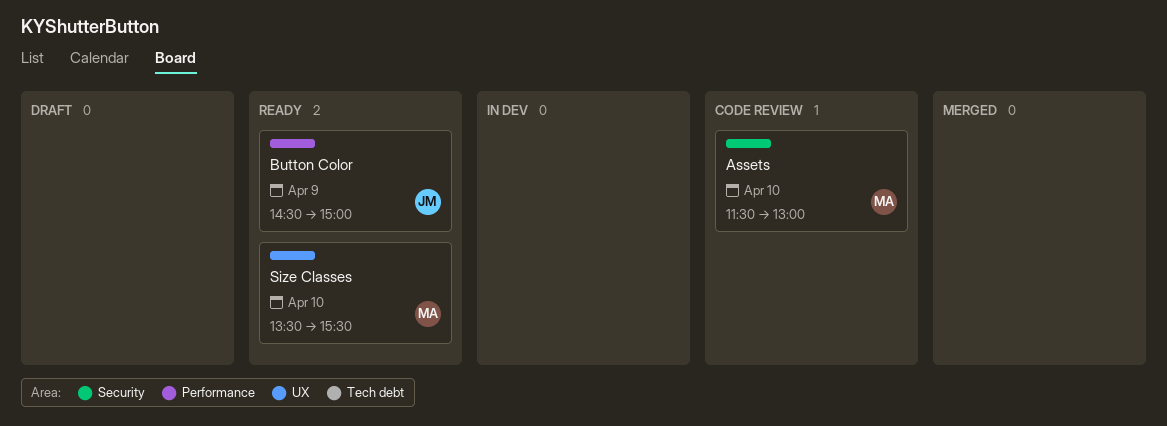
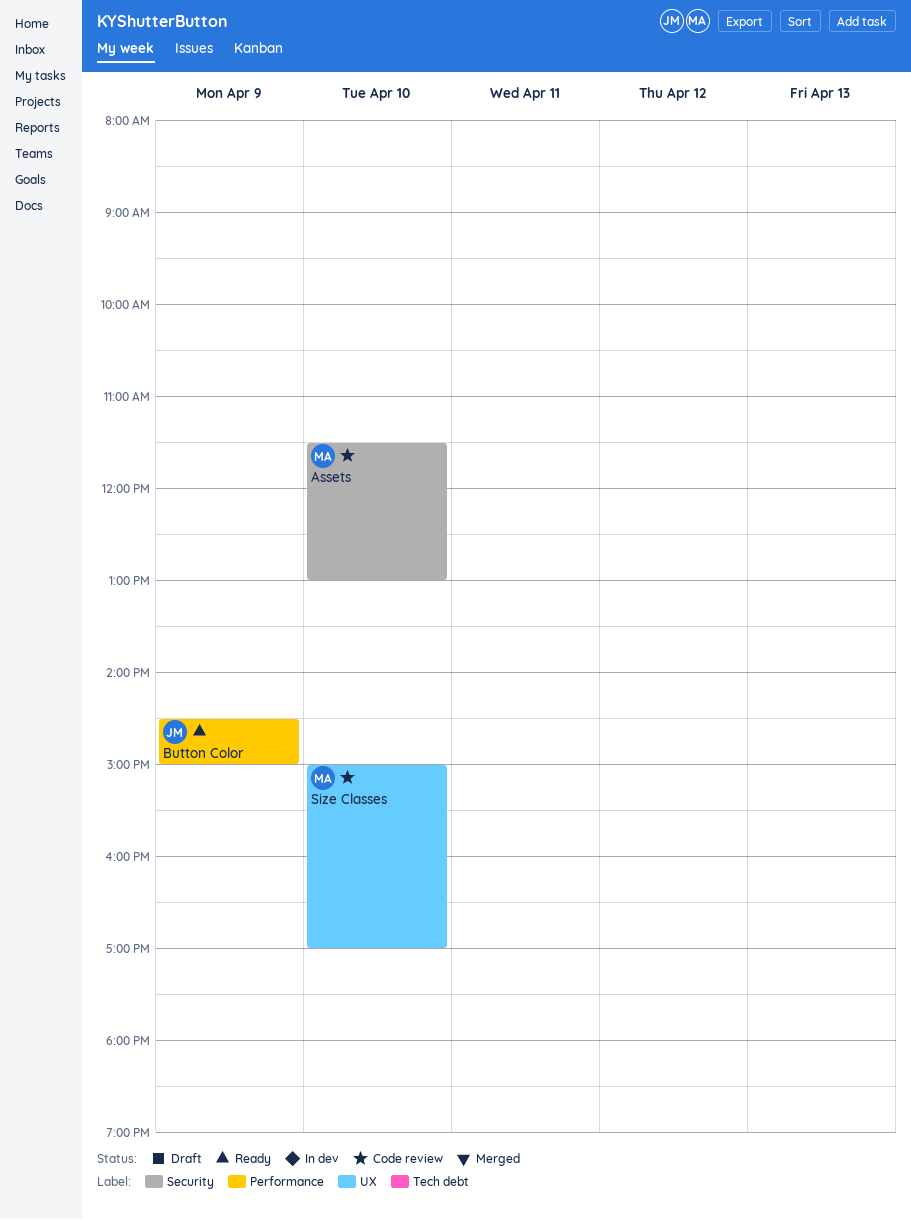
Size Classes, status: Ready -> Code review
Size Classes, begins: 13:30 -> 15:00
Size Classes, ends: 15:30 -> 17:00

